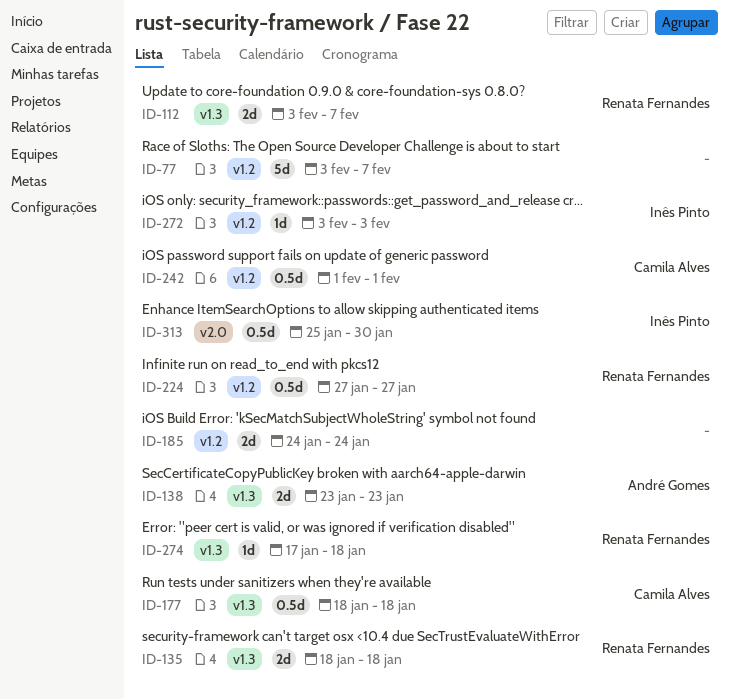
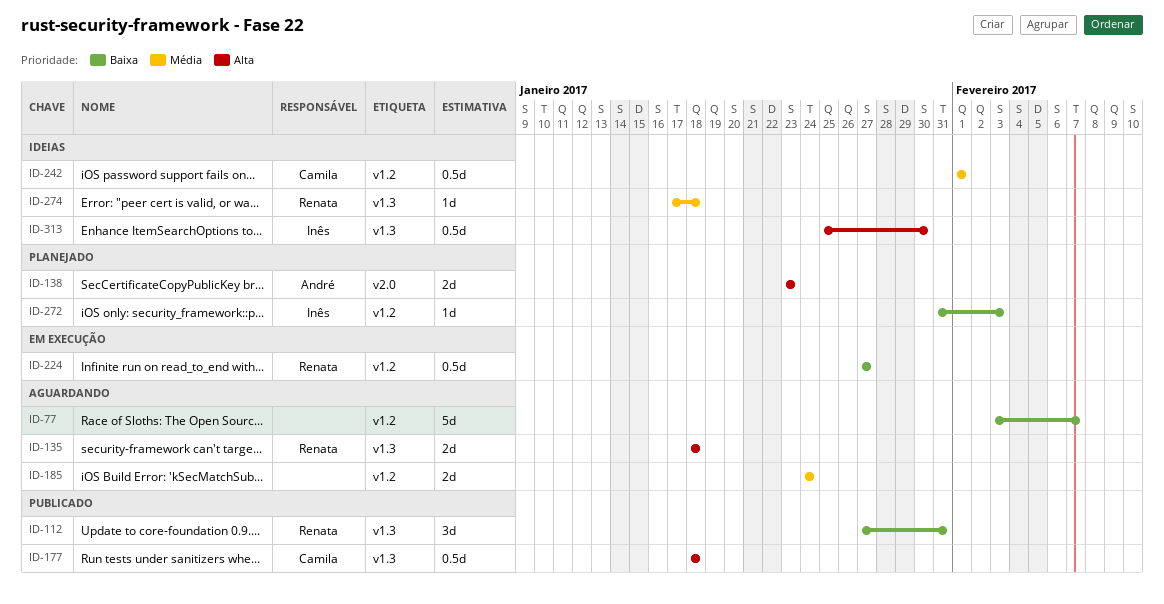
ID-112, estimate: 2d -> 3d
ID-112, start: Feb 3 -> Jan 27
ID-112, due: Feb 7 -> Jan 31
ID-138, label: v1.3 -> v2.0
ID-272, start: Feb 3 -> Jan 31
ID-313, label: v2.0 -> v1.3

